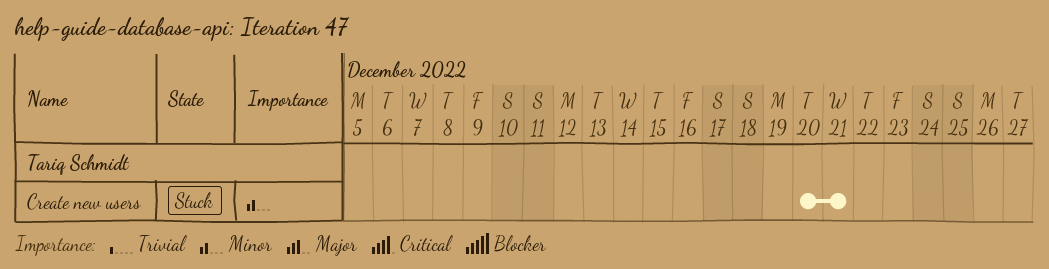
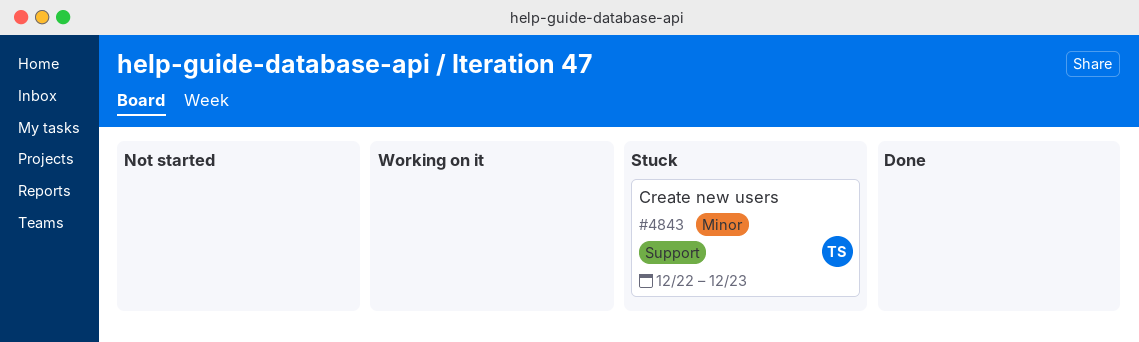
Create new users, start: Dec 20 -> Dec 22
Create new users, due: Dec 21 -> Dec 23

